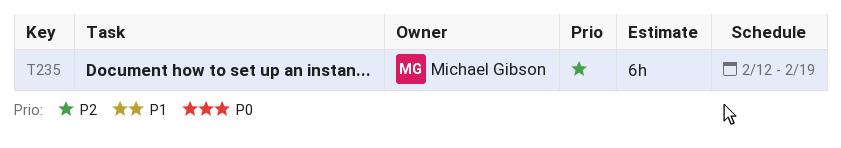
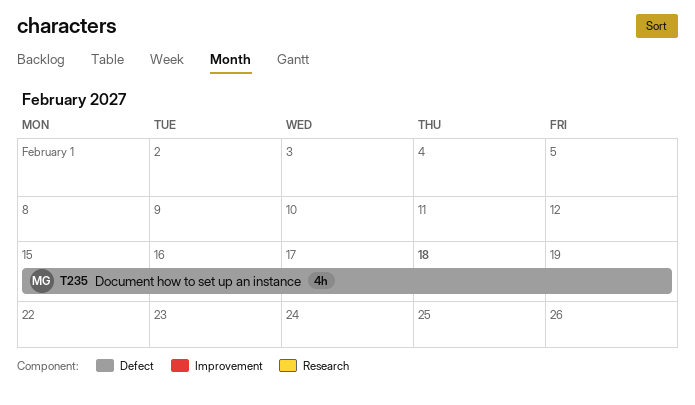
T235, estimate: 6h -> 4h
T235, start: Feb 12 -> Feb 15

